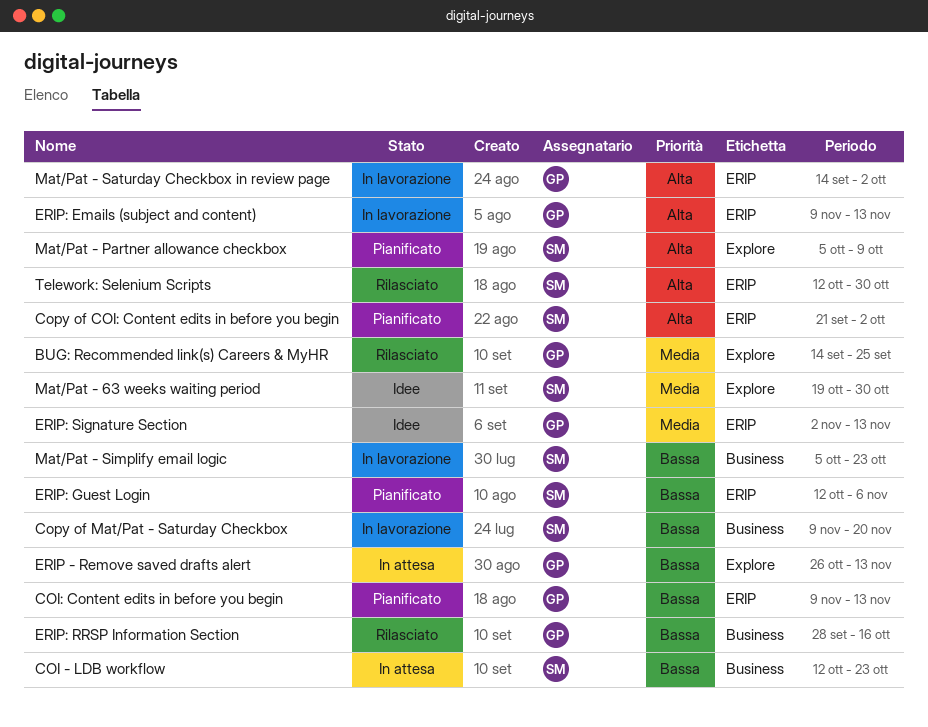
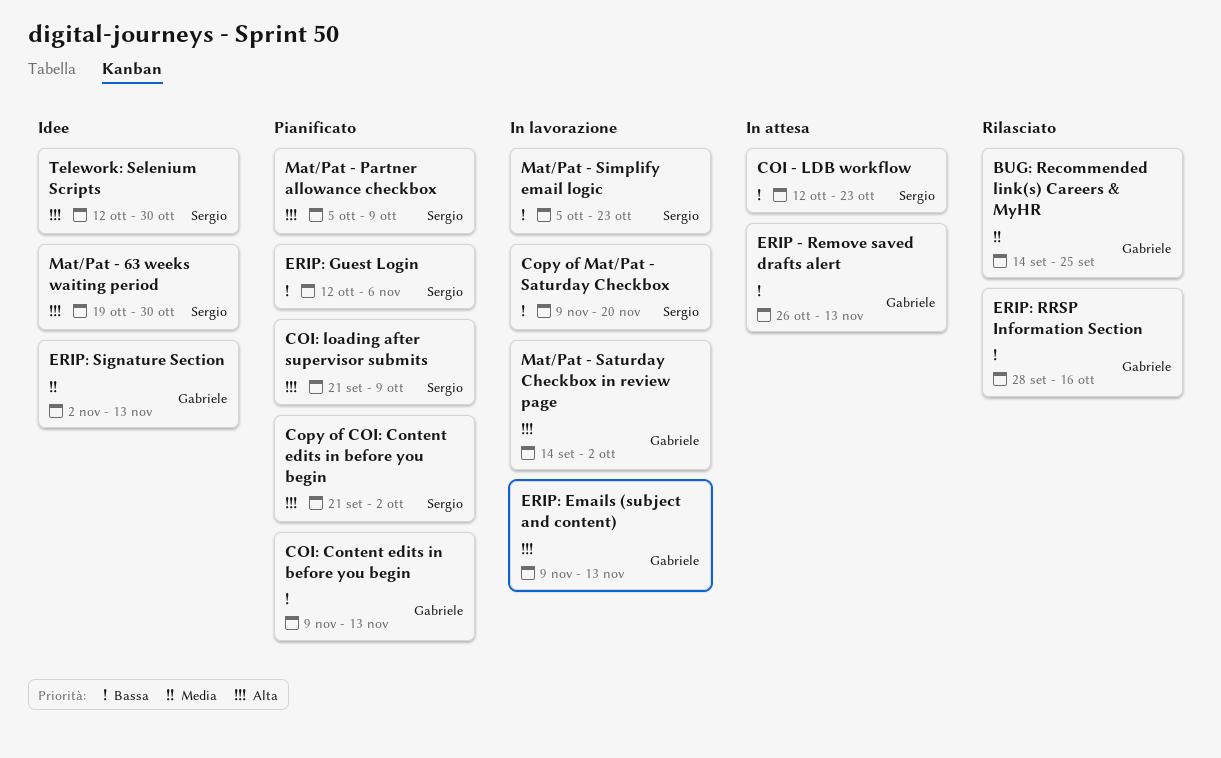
COI: loading after supervisor submits: none -> present
Mat/Pat - 63 weeks waiting period, priority: Media -> Alta
Telework: Selenium Scripts, status: Rilasciato -> Idee

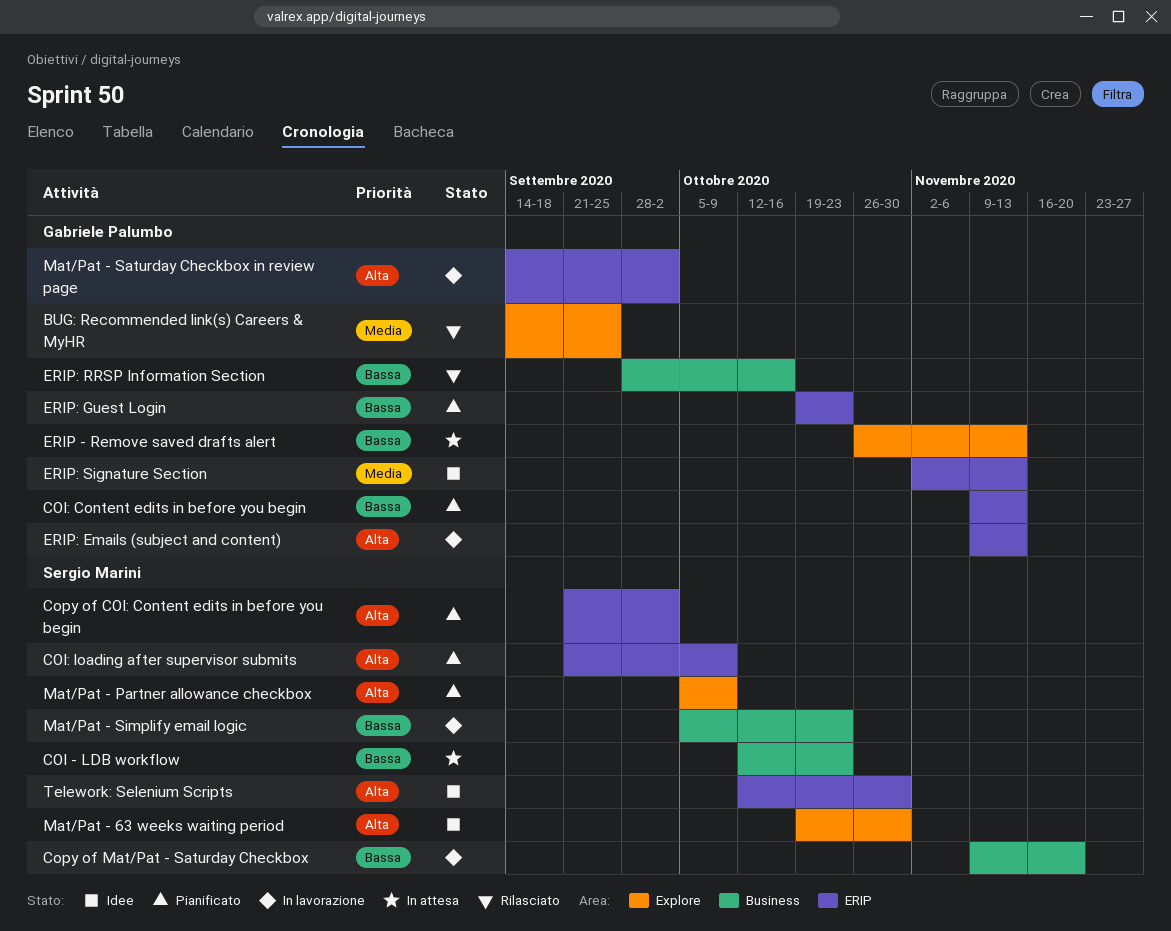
ERIP: Guest Login, owner: Sergio Marini -> Gabriele Palumbo
ERIP: Guest Login, start: Oct 12 -> Oct 19
ERIP: Guest Login, due: Nov 6 -> Oct 23

